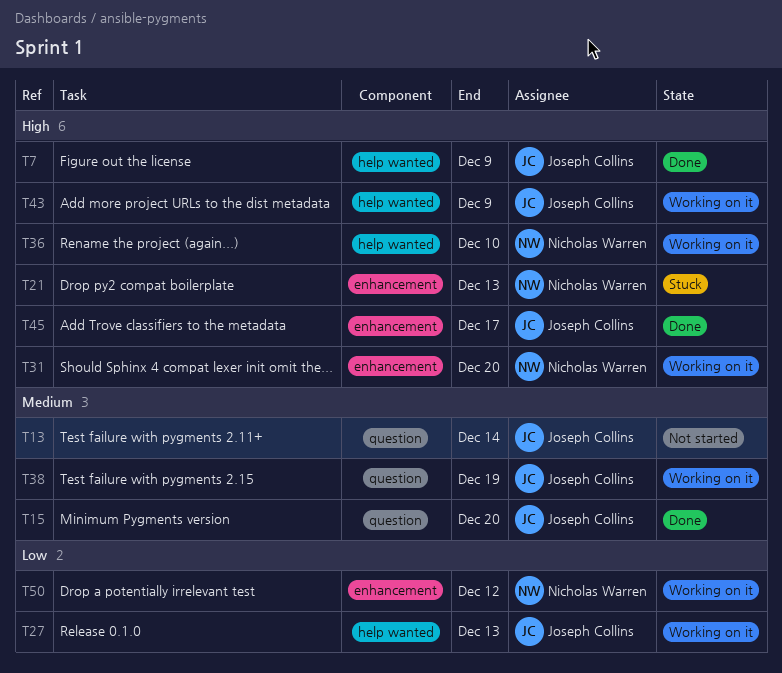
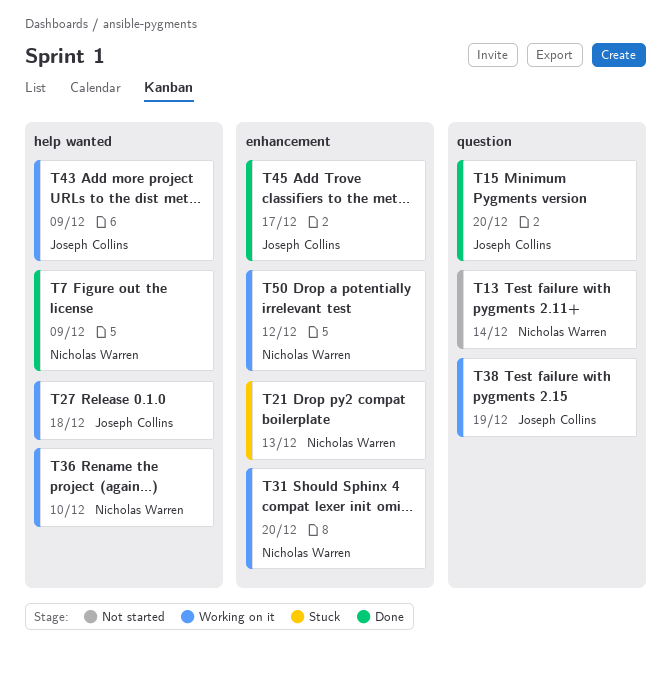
T7, owner: Joseph Collins -> Nicholas Warren
T13, owner: Joseph Collins -> Nicholas Warren
T27, due: Dec 13 -> Dec 18

